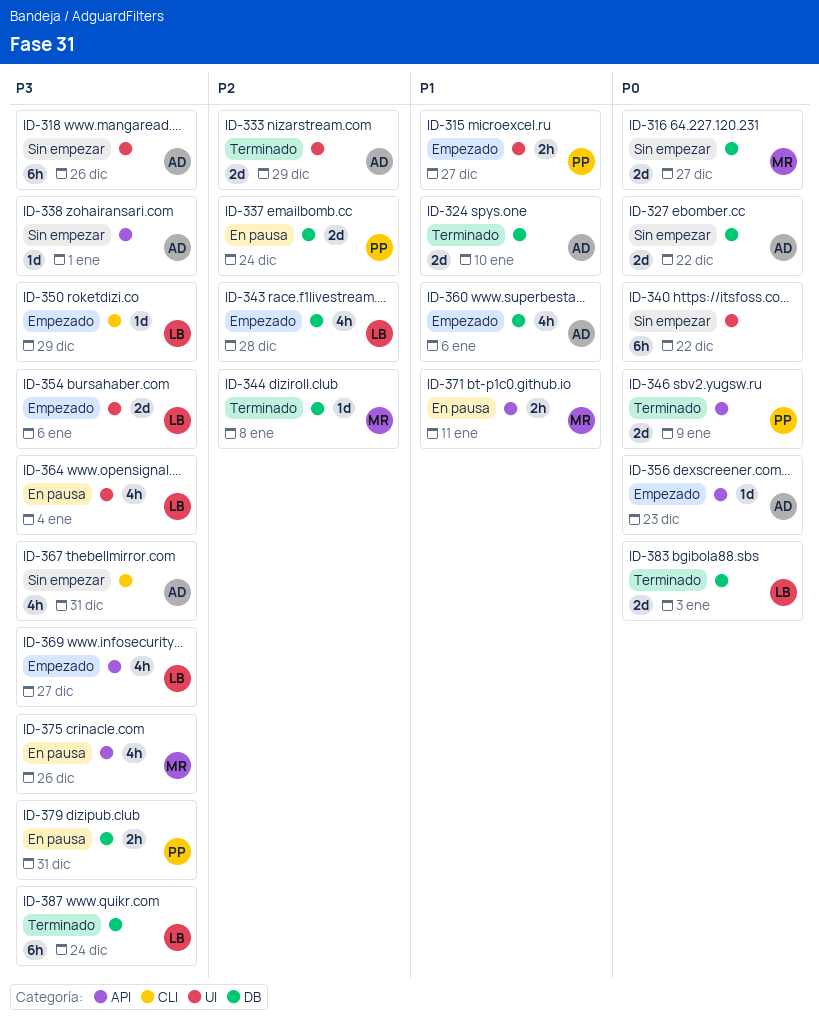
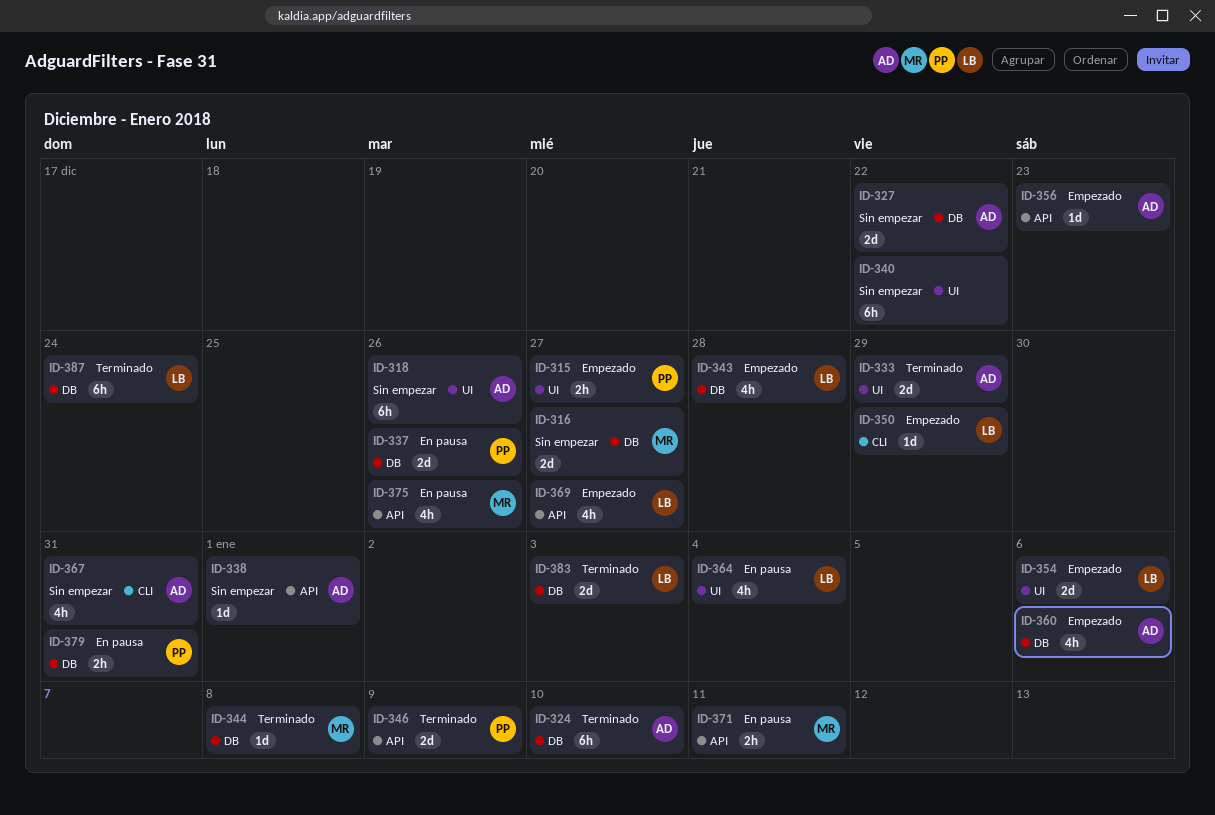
ID-324, estimate: 2d -> 6h
ID-337, due: Dec 24 -> Dec 26

